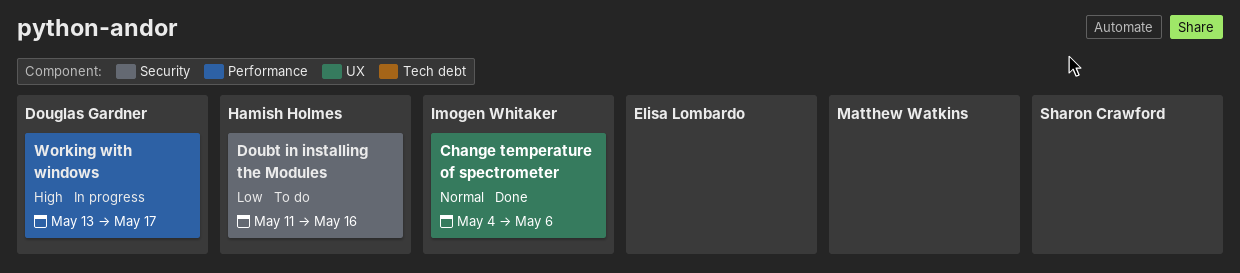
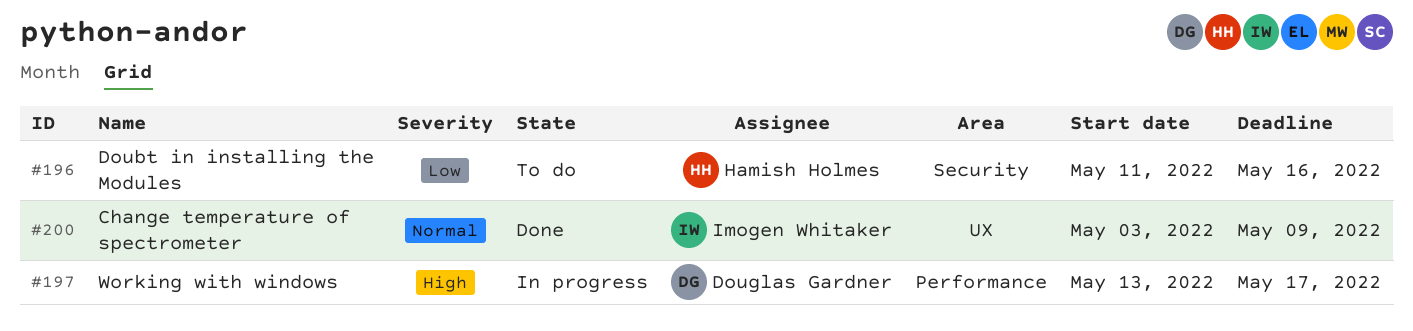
Change temperature of spectrometer, start: May 4 -> May 3
Change temperature of spectrometer, due: May 6 -> May 9

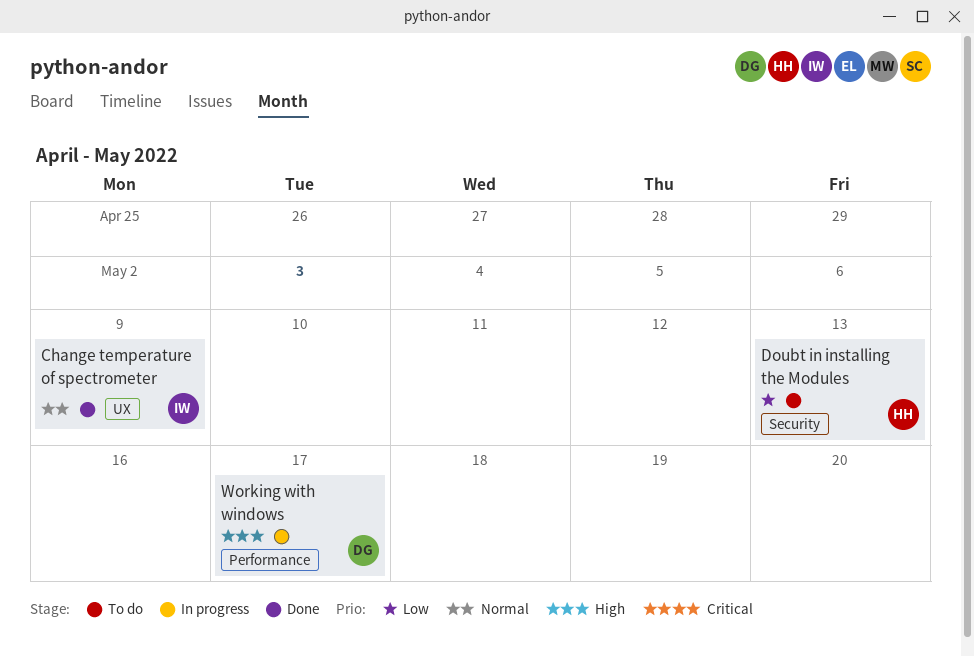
Doubt in installing the Modules, due: May 16 -> May 13

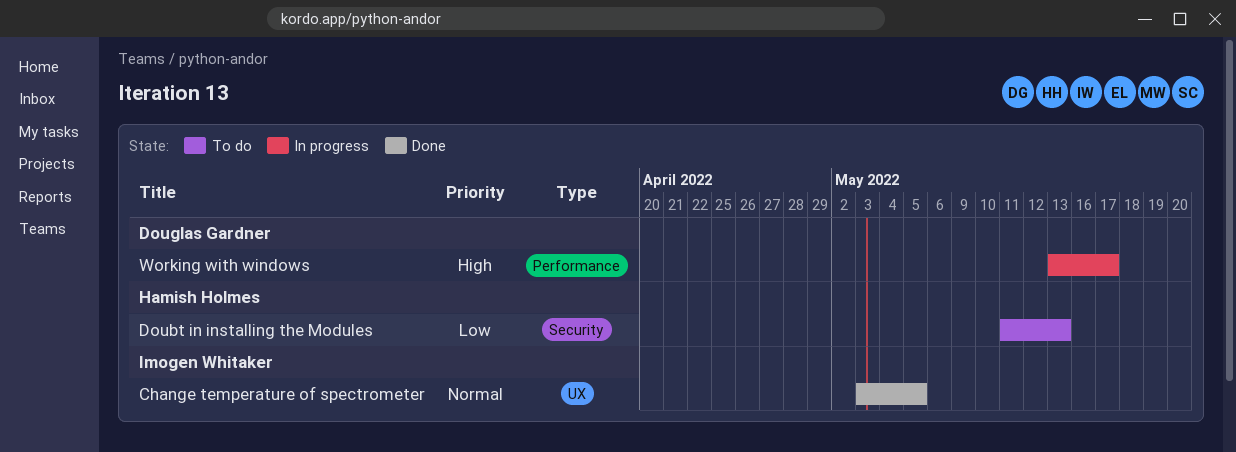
Change temperature of spectrometer, due: May 9 -> May 5

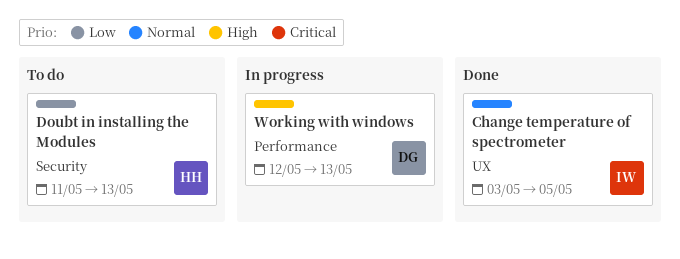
Working with windows, start: May 13 -> May 12
Working with windows, due: May 17 -> May 13

